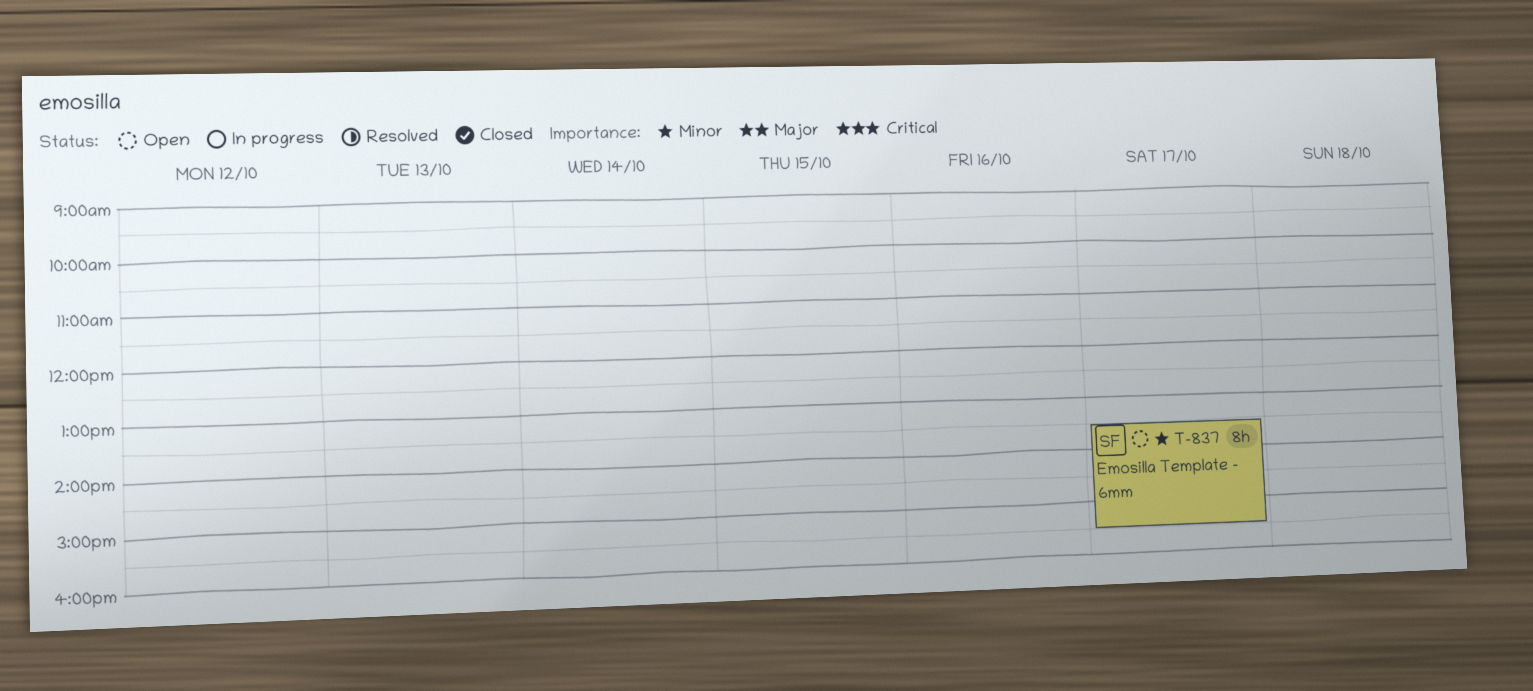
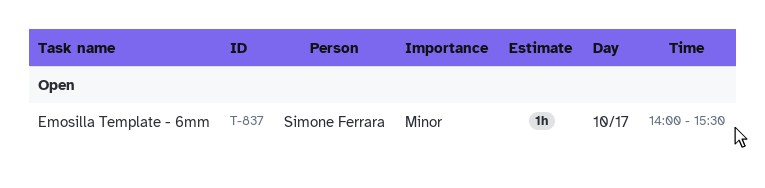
T-837, estimate: 8h -> 1h
T-837, begins: 13:30 -> 14:00

